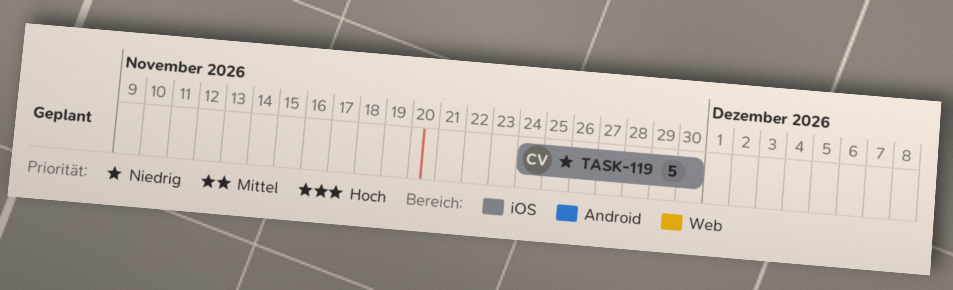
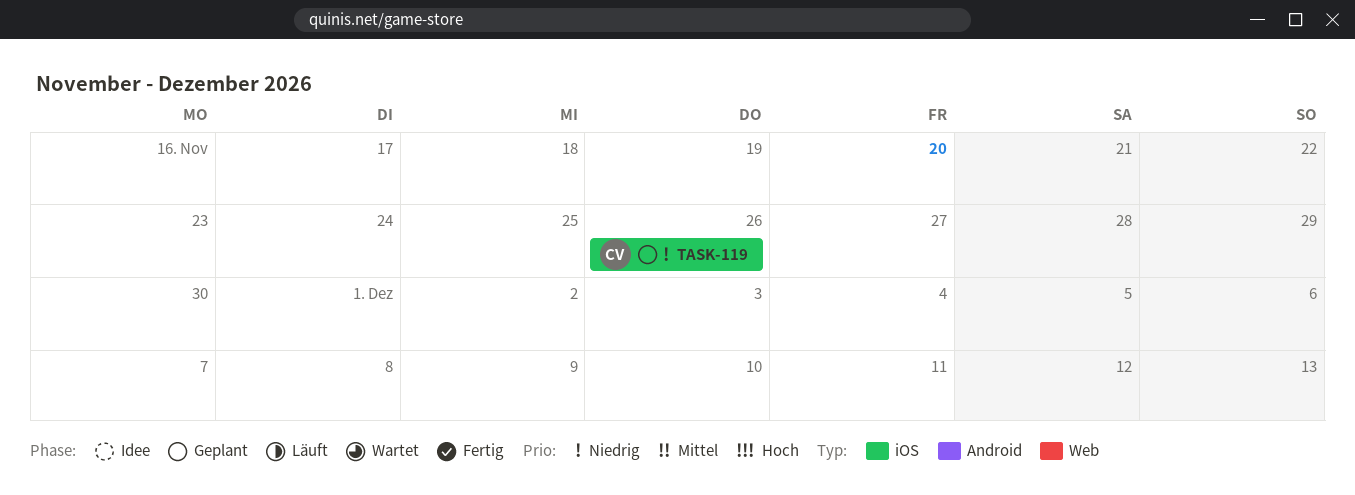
TASK-119, start: Nov 24 -> Nov 26
TASK-119, due: Nov 30 -> Nov 26

